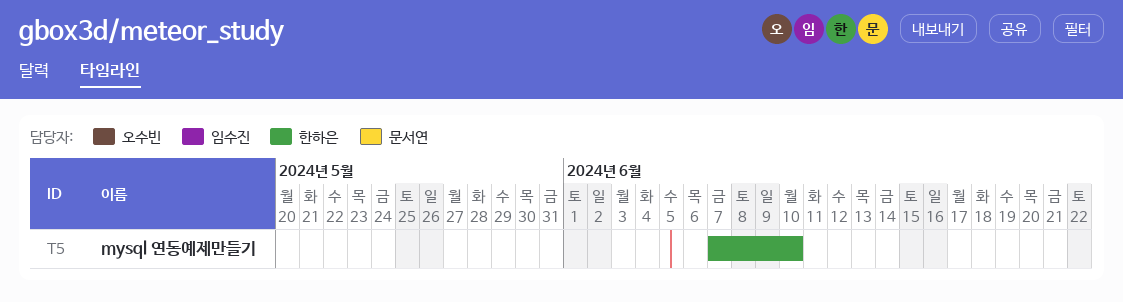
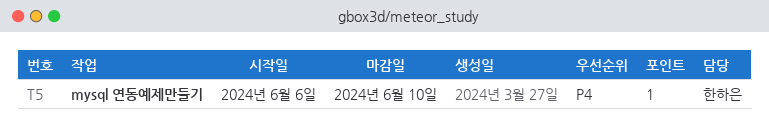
T5, start: Jun 7 -> Jun 6

